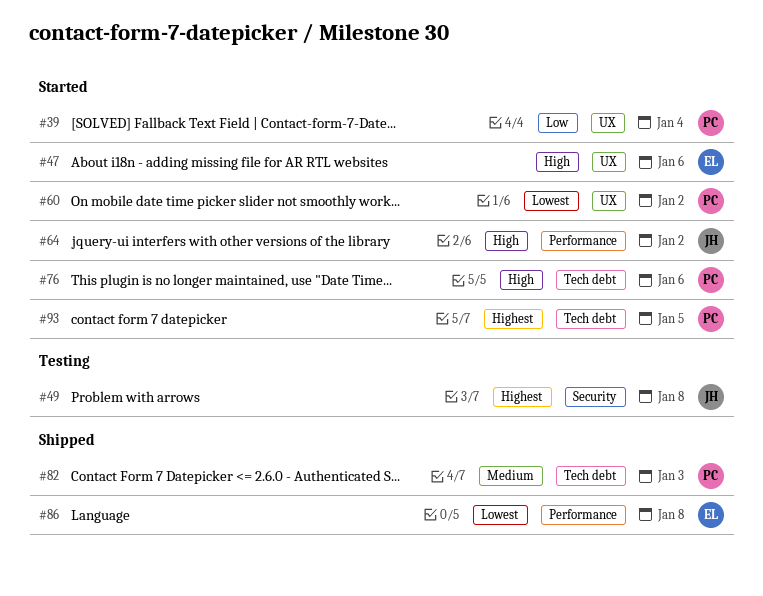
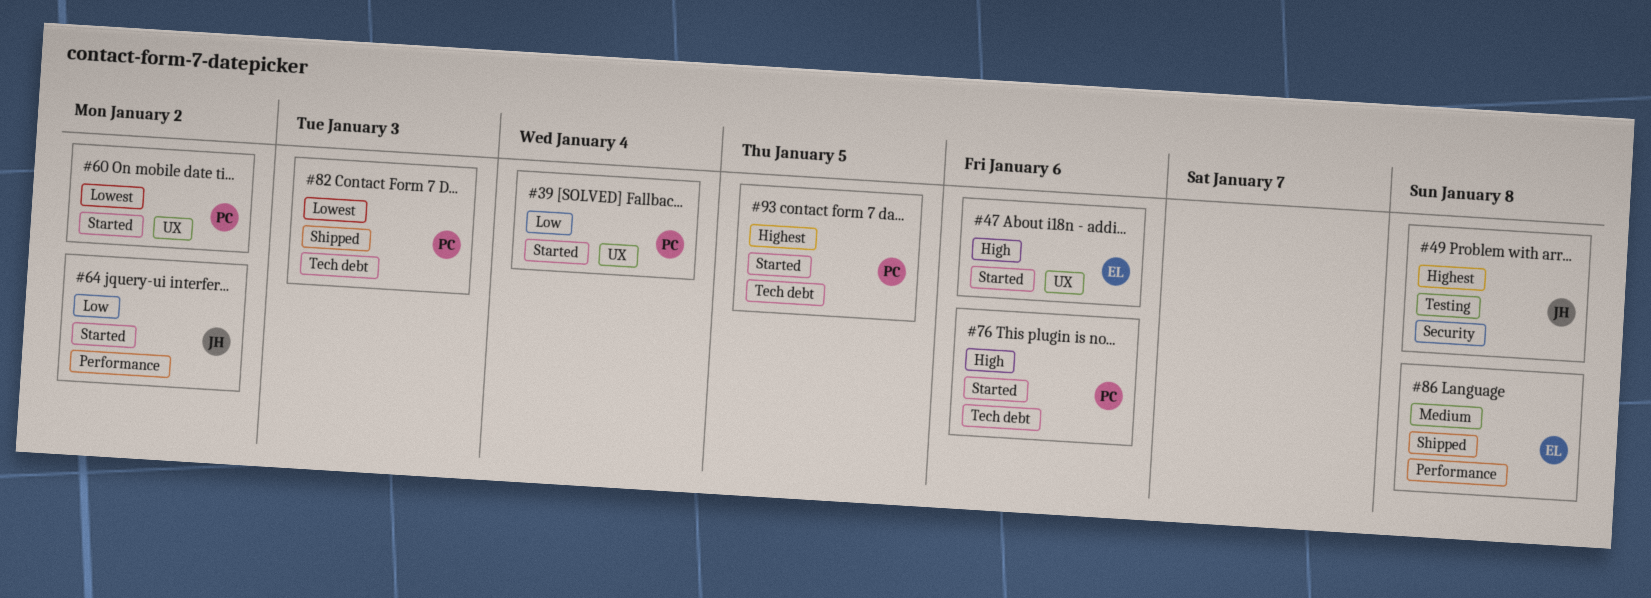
#64, priority: High -> Low
#82, priority: Medium -> Lowest
#86, priority: Lowest -> Medium

